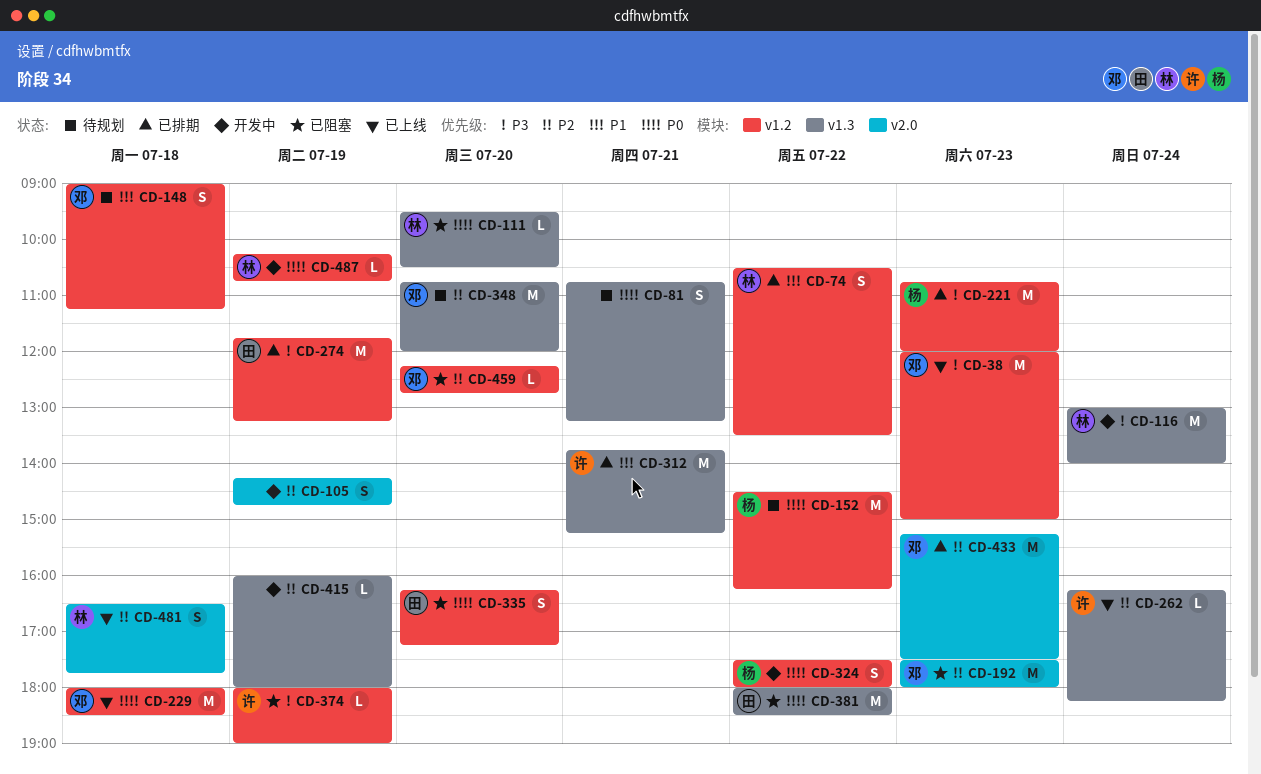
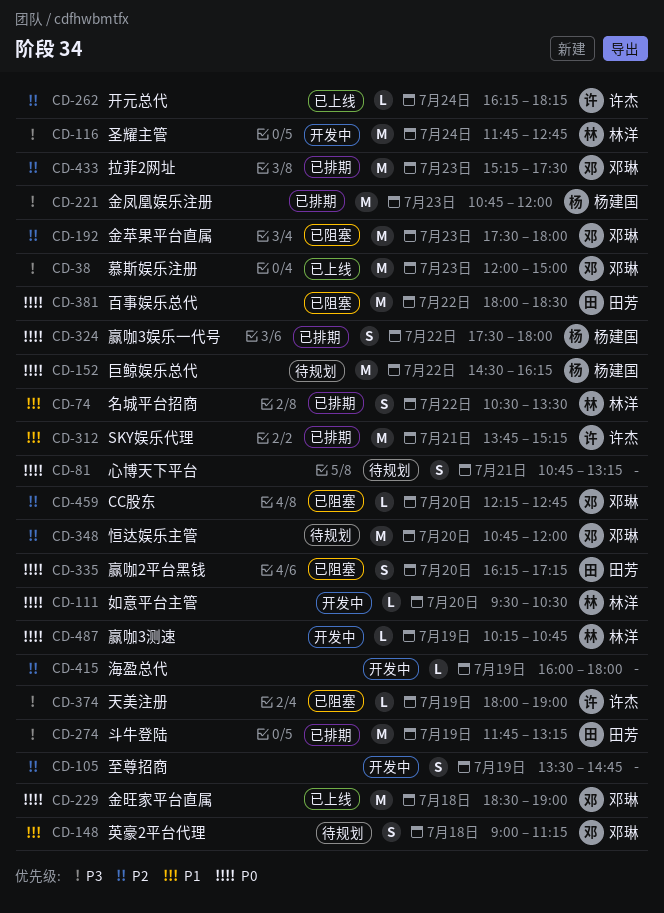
CD-105, begins: 14:15 -> 13:30
CD-111, status: 已阻塞 -> 开发中
CD-116, begins: 13:00 -> 11:45
CD-116, ends: 14:00 -> 12:45
CD-229, begins: 18:00 -> 18:30
CD-229, ends: 18:30 -> 19:00
CD-324, status: 开发中 -> 已排期
CD-481: present -> none

